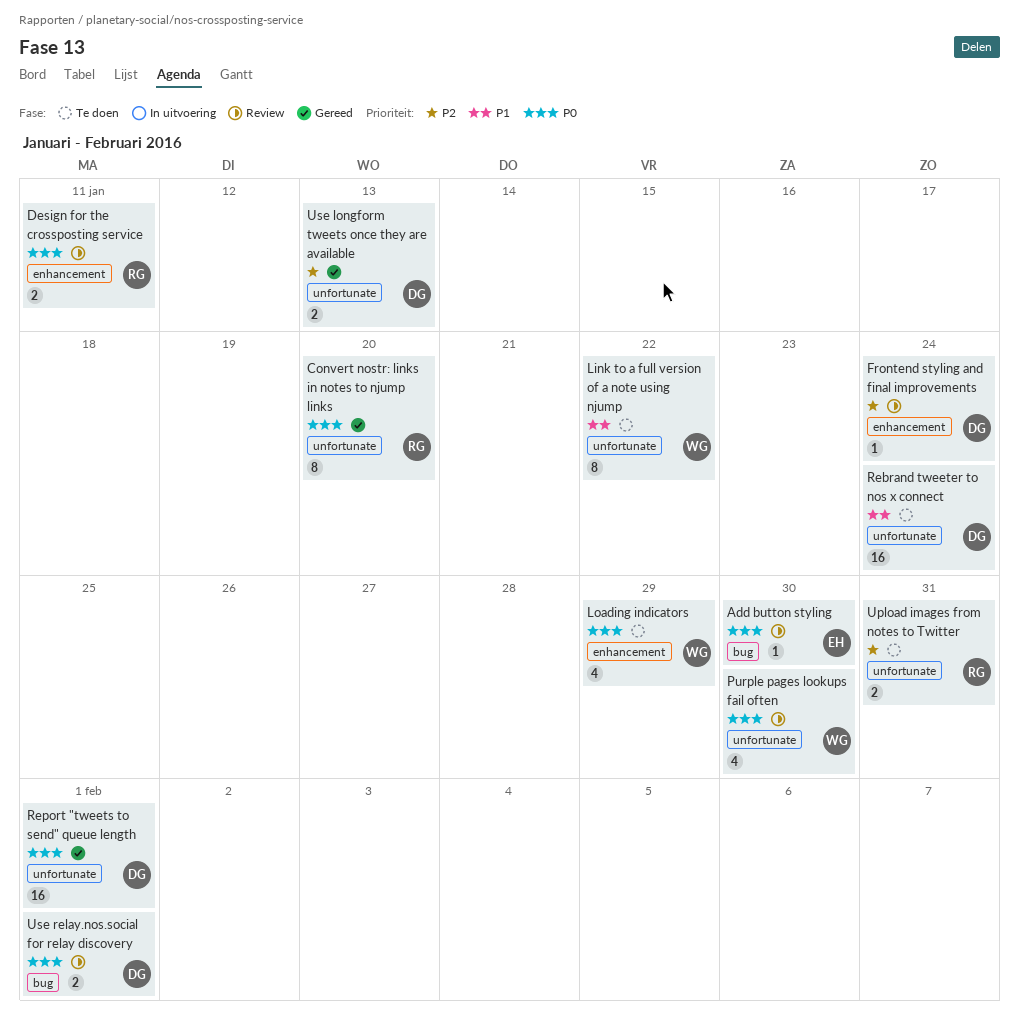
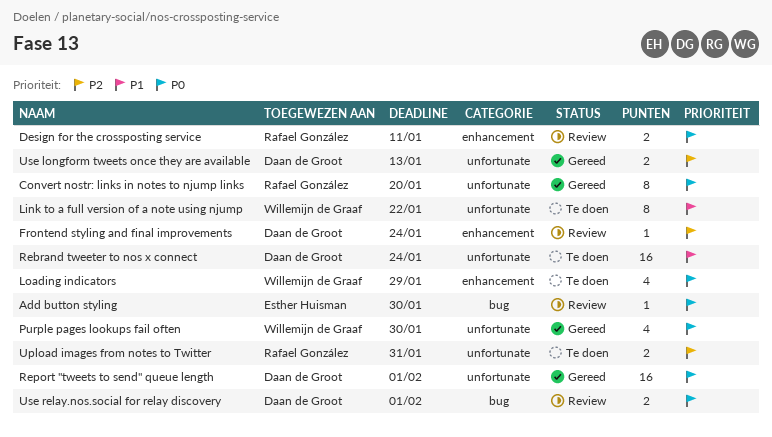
Purple pages lookups fail often, status: Review -> Gereed

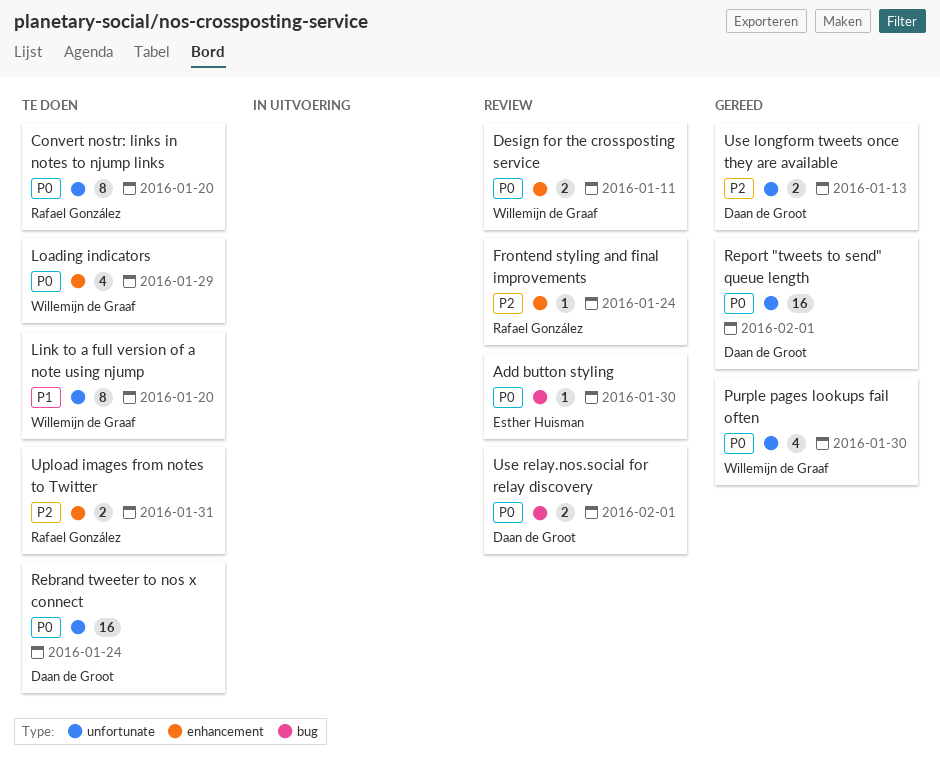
Convert nostr: links in notes to njump links, status: Gereed -> Te doen
Design for the crossposting service, owner: Rafael González -> Willemijn de Graaf
Frontend styling and final improvements, owner: Daan de Groot -> Rafael González
Link to a full version of a note using njump, due: Jan 22 -> Jan 20
Rebrand tweeter to nos x connect, priority: P1 -> P0
Upload images from notes to Twitter, label: unfortunate -> enhancement

